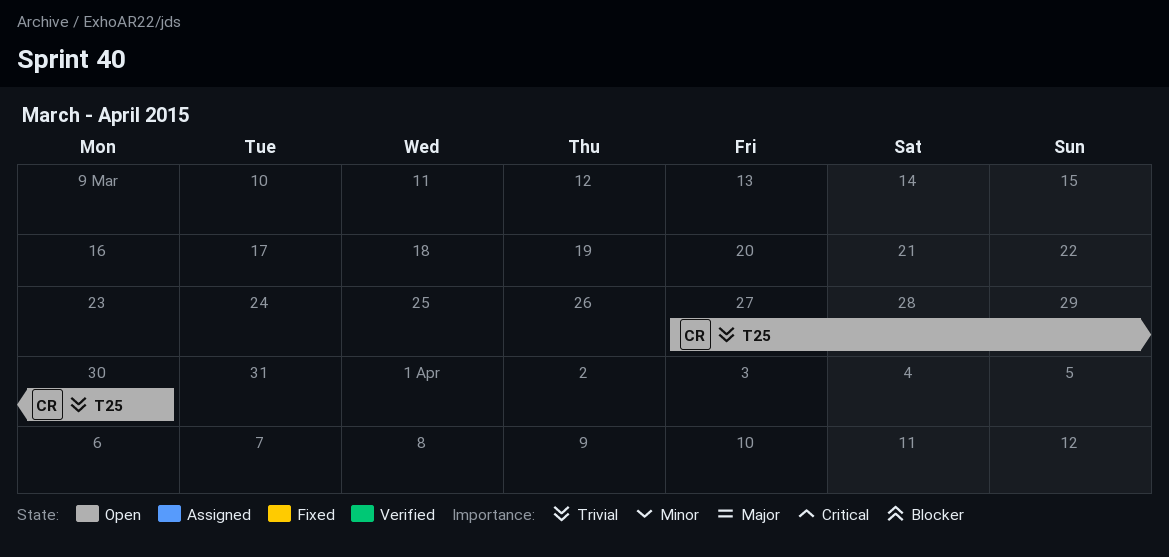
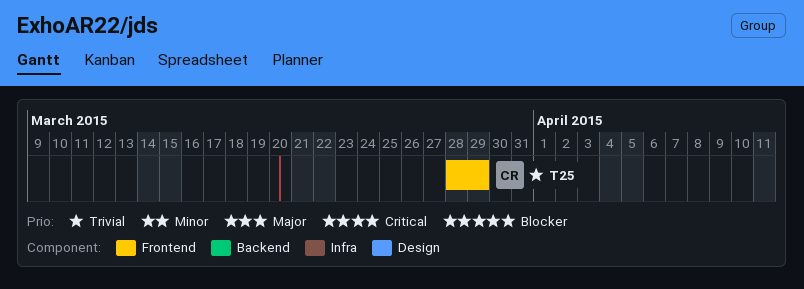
T25, start: Mar 27 -> Mar 28
T25, due: Mar 30 -> Mar 29

